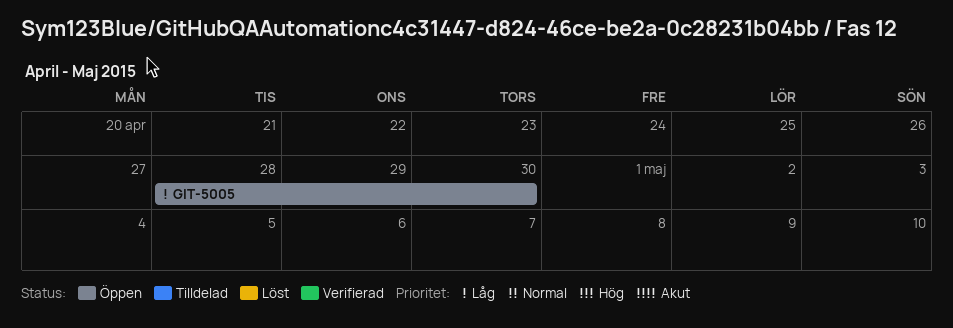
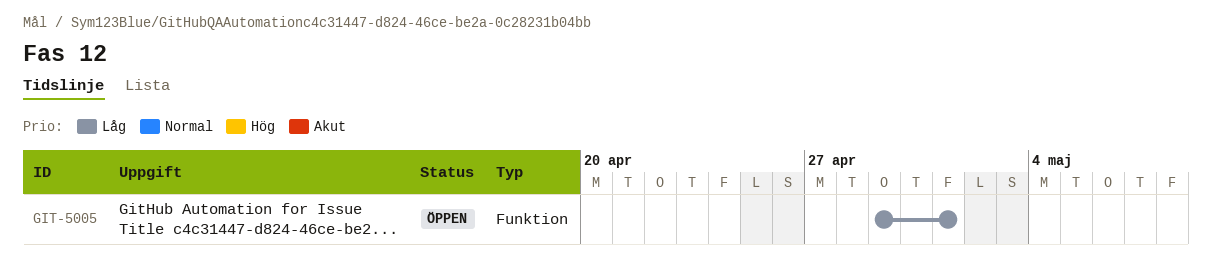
GIT-5005, start: Apr 28 -> Apr 29
GIT-5005, due: Apr 30 -> May 1

